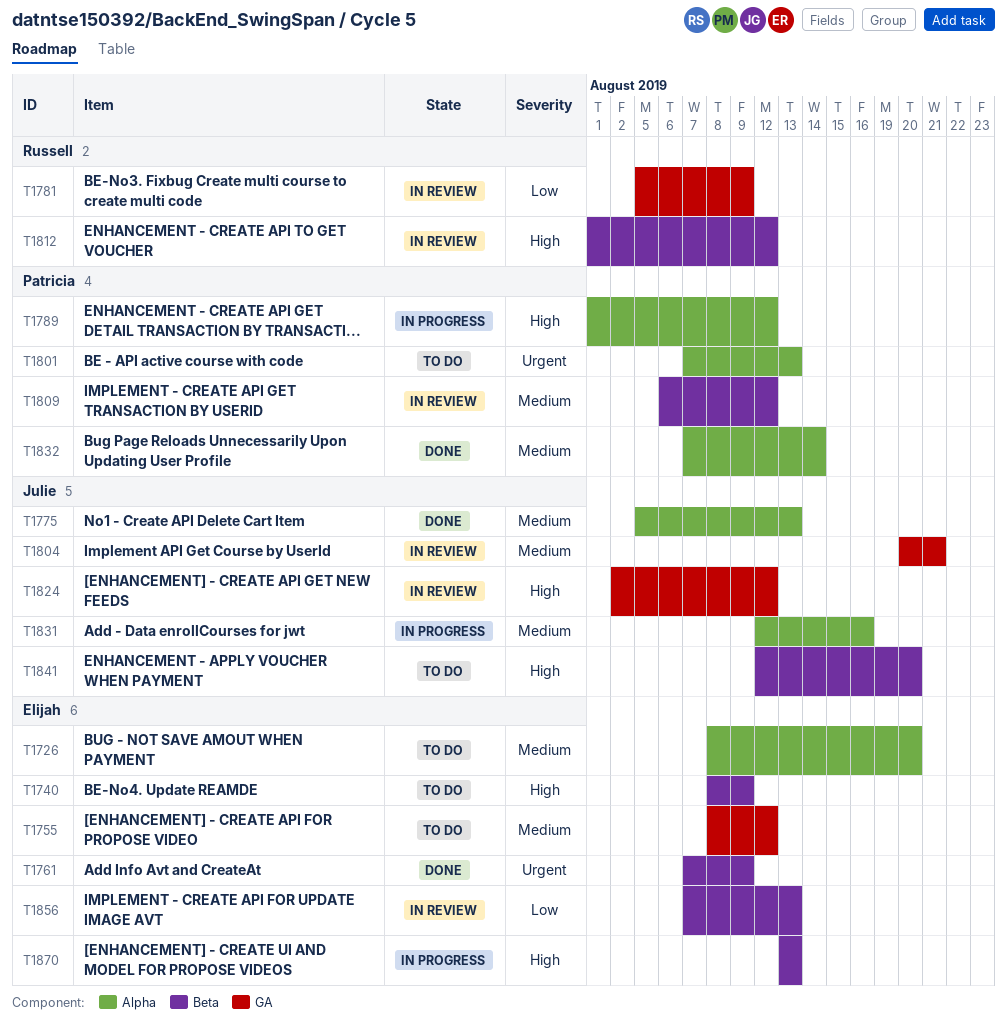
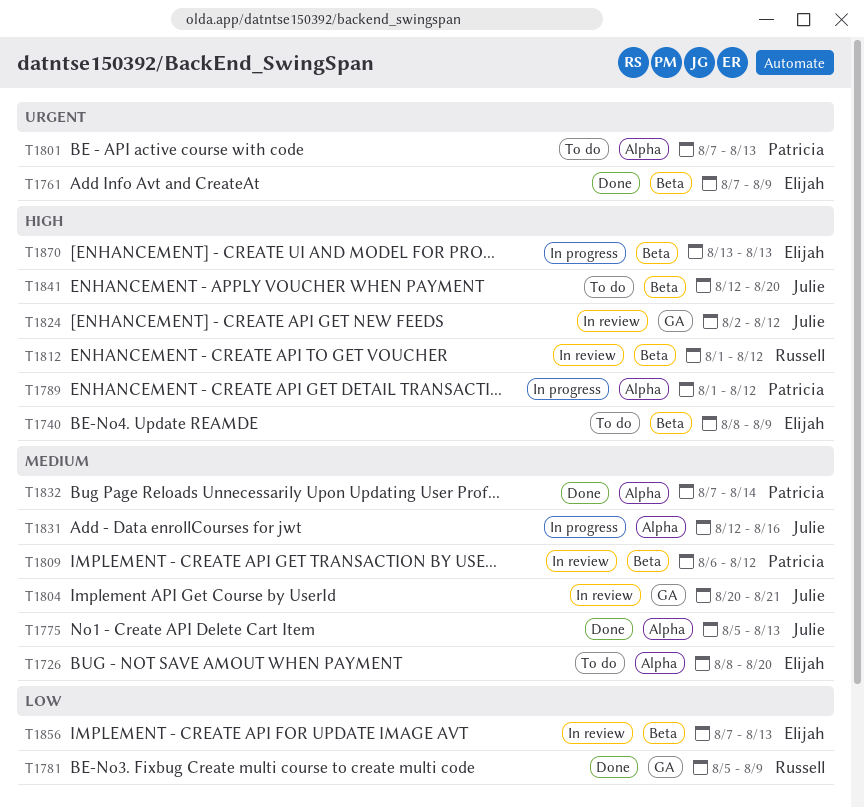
T1755: present -> none
T1781, status: In review -> Done

